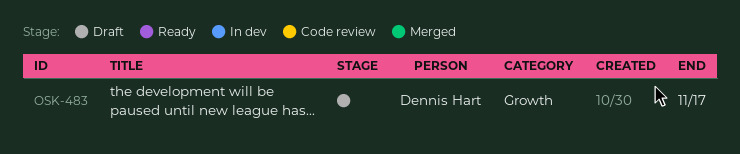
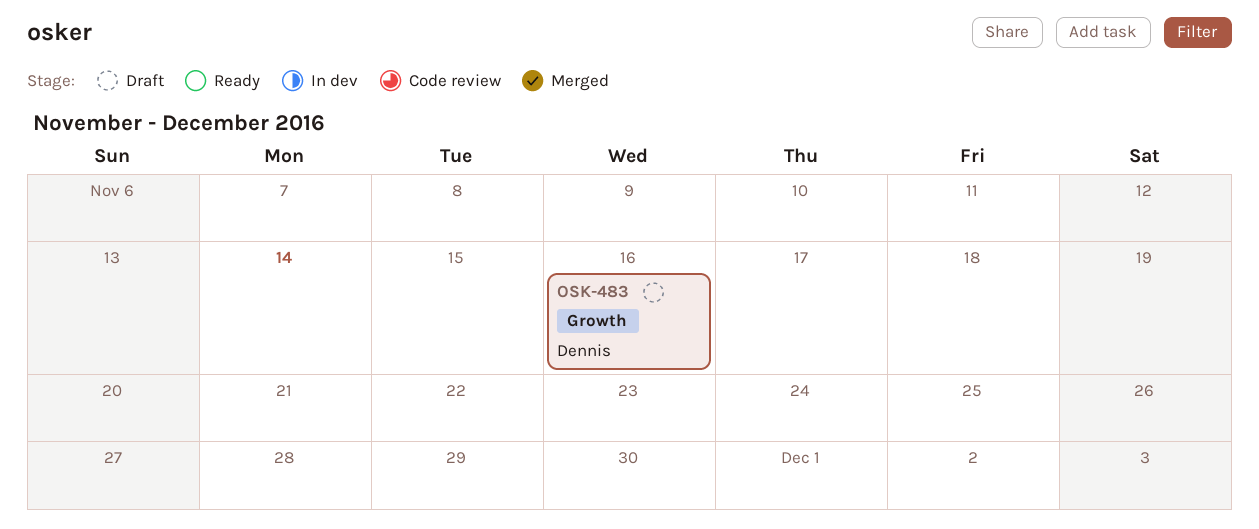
OSK-483, due: Nov 17 -> Nov 16

